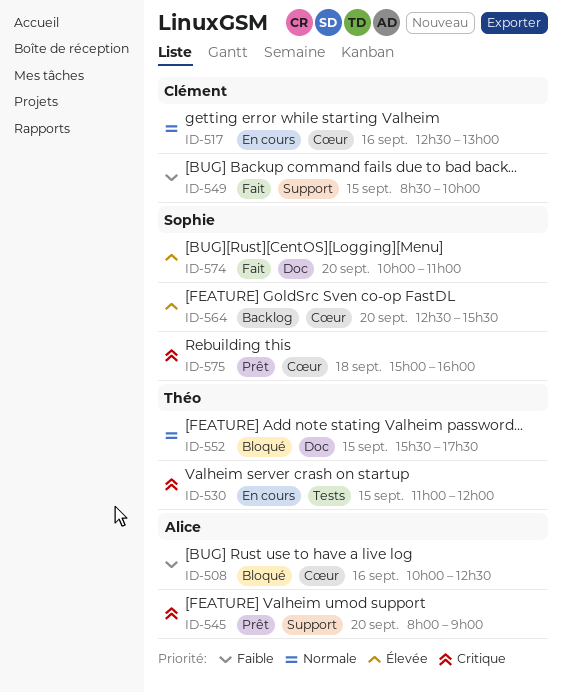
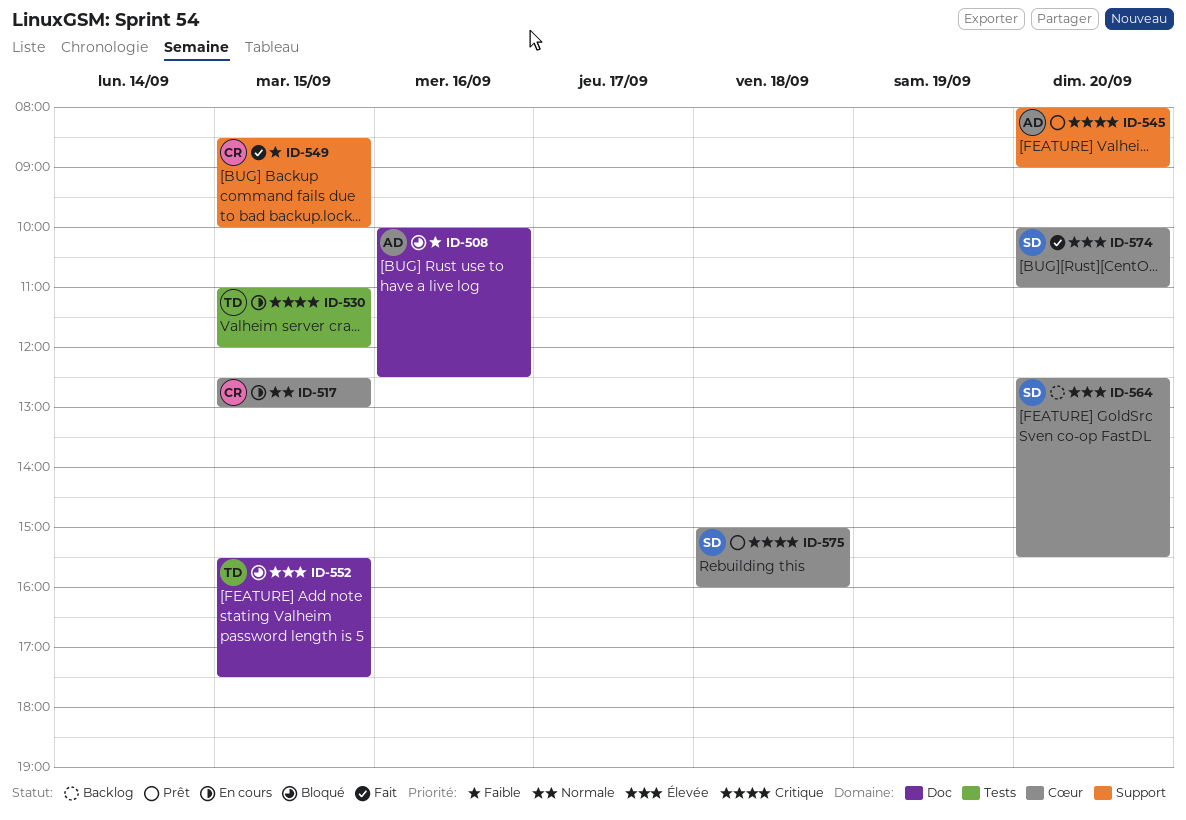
ID-508, label: Cœur -> Doc
ID-517, day: Sep 16 -> Sep 15
ID-552, priority: Normale -> Élevée
ID-574, label: Doc -> Cœur

